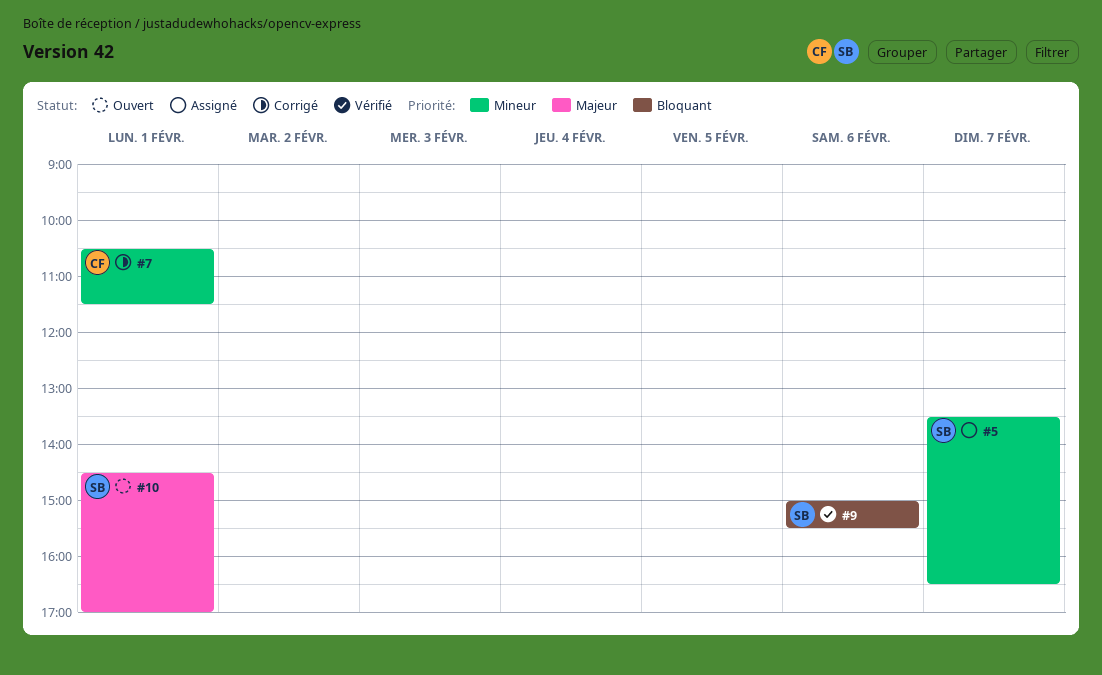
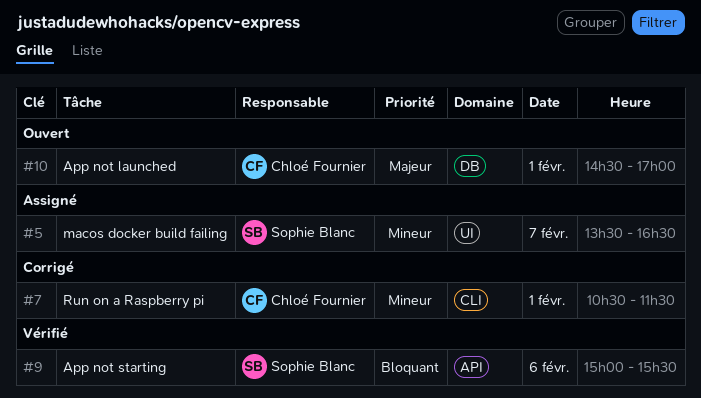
#10, owner: Sophie Blanc -> Chloé Fournier

